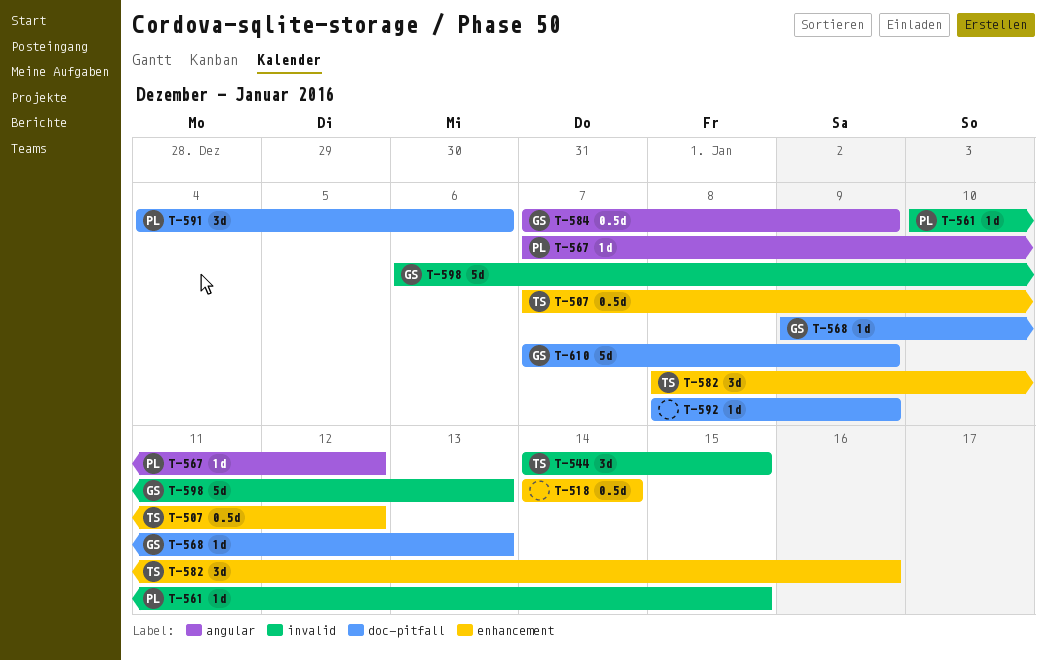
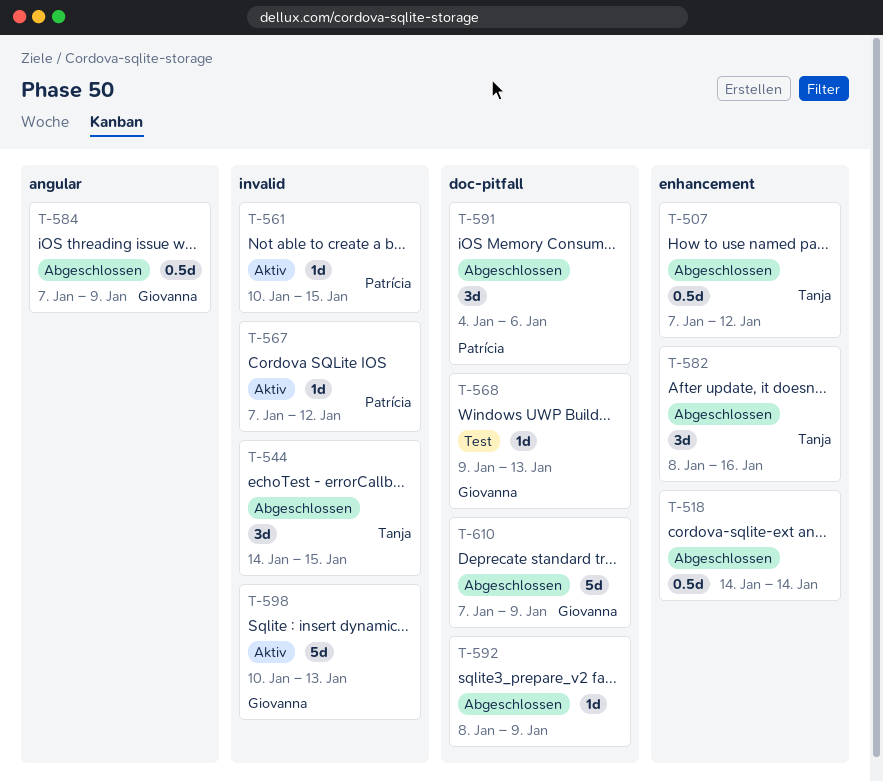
T-567, label: angular -> invalid
T-598, start: Jan 6 -> Jan 10

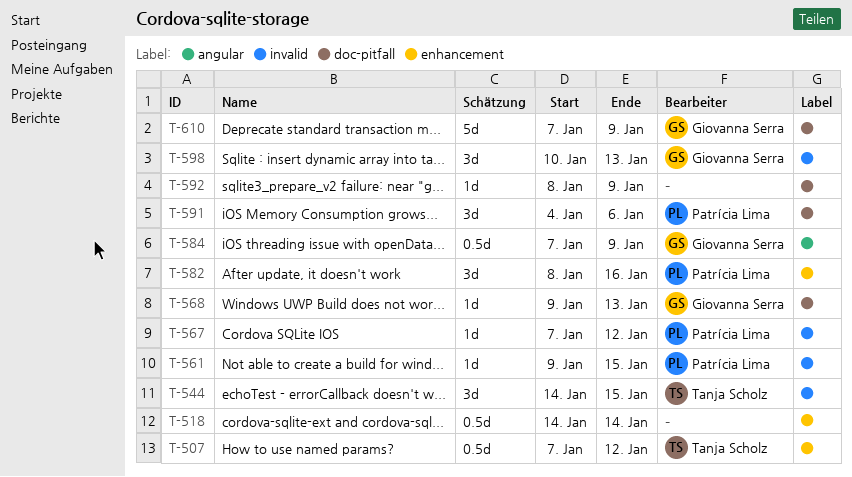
T-561, start: Jan 10 -> Jan 9
T-582, owner: Tanja Scholz -> Patrícia Lima
T-598, estimate: 5d -> 3d

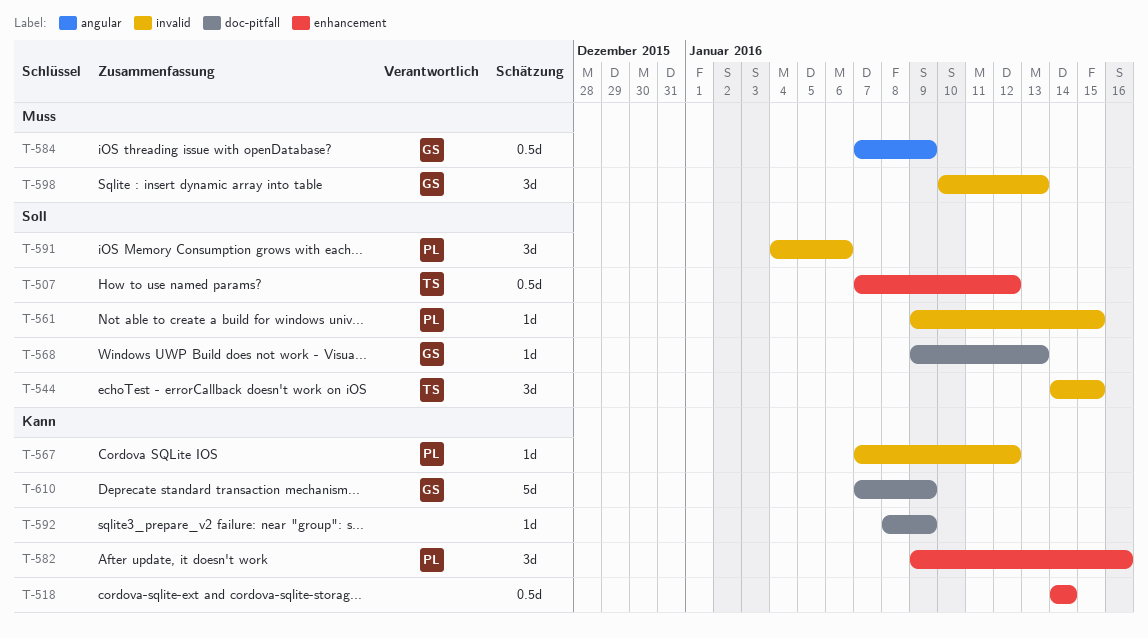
T-582, start: Jan 8 -> Jan 9
T-591, label: doc-pitfall -> invalid

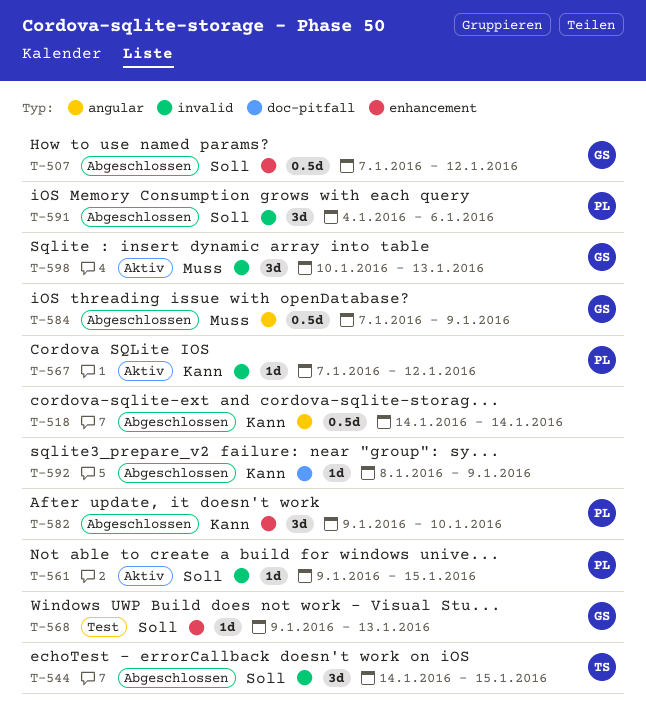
T-507, owner: TS -> GS
T-518, label: enhancement -> angular
T-568, label: doc-pitfall -> enhancement
T-582, due: Jan 16 -> Jan 10
T-610: present -> none

